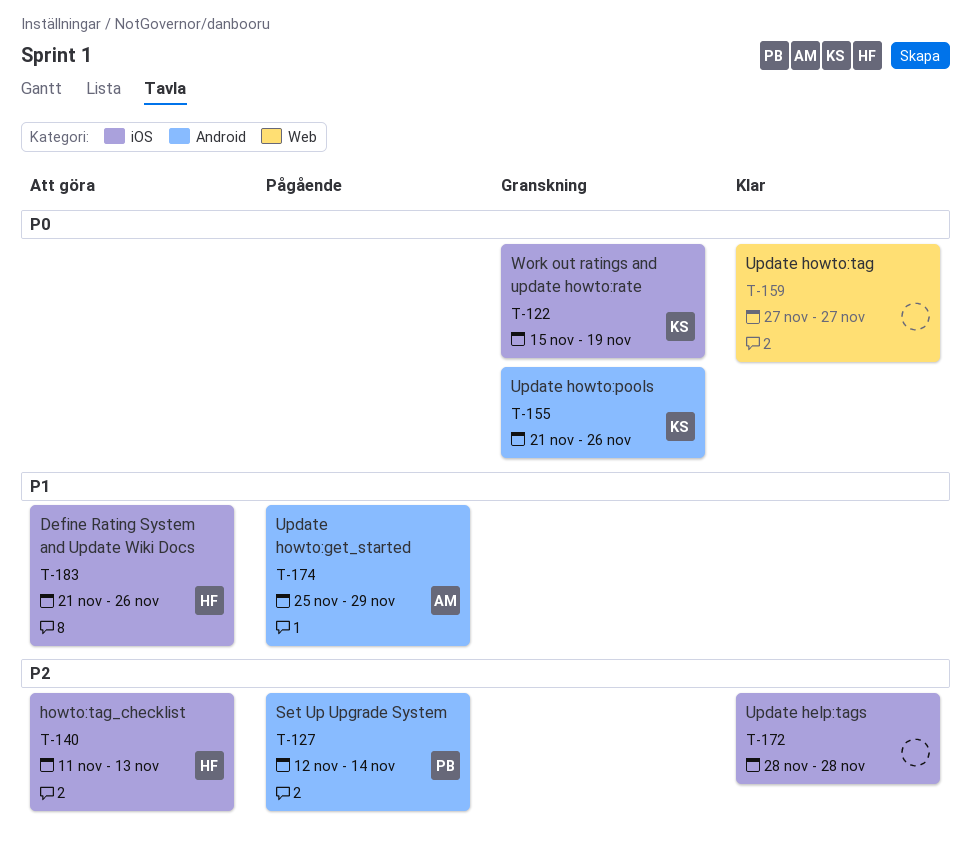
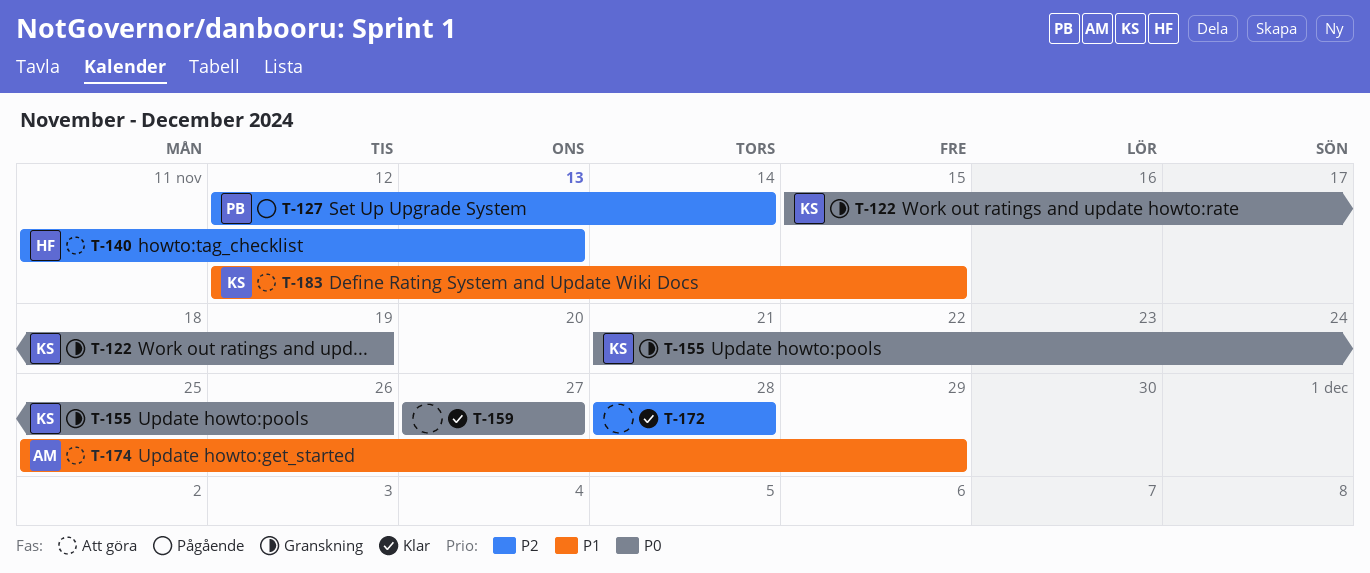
T-174, status: Pågående -> Att göra
T-183, owner: HF -> KS
T-183, start: Nov 21 -> Nov 12
T-183, due: Nov 26 -> Nov 15

